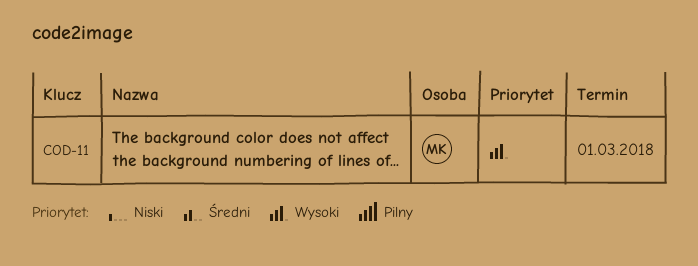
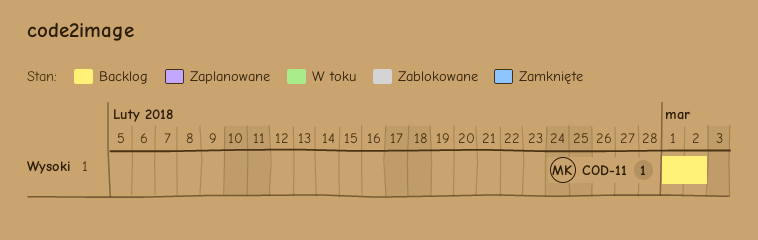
COD-11, due: Mar 1 -> Mar 2

